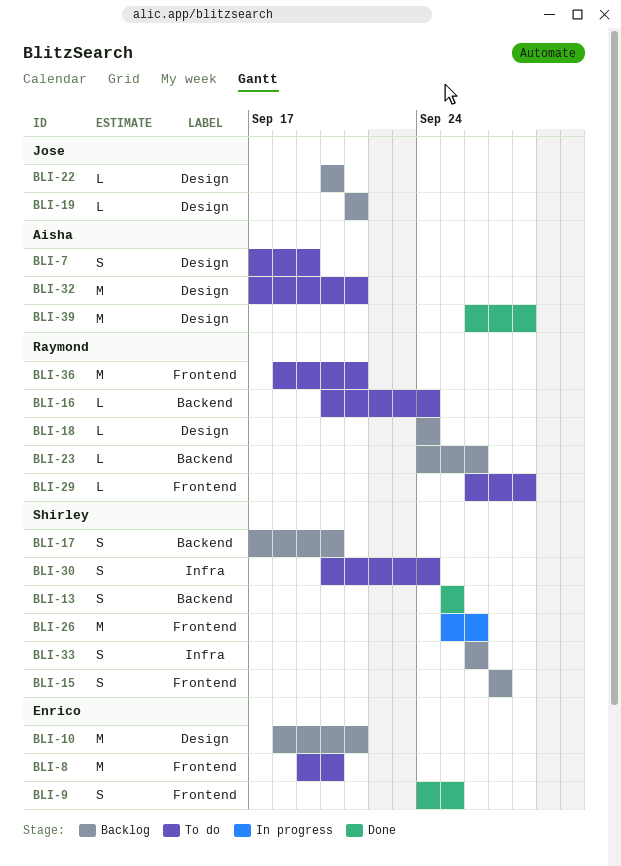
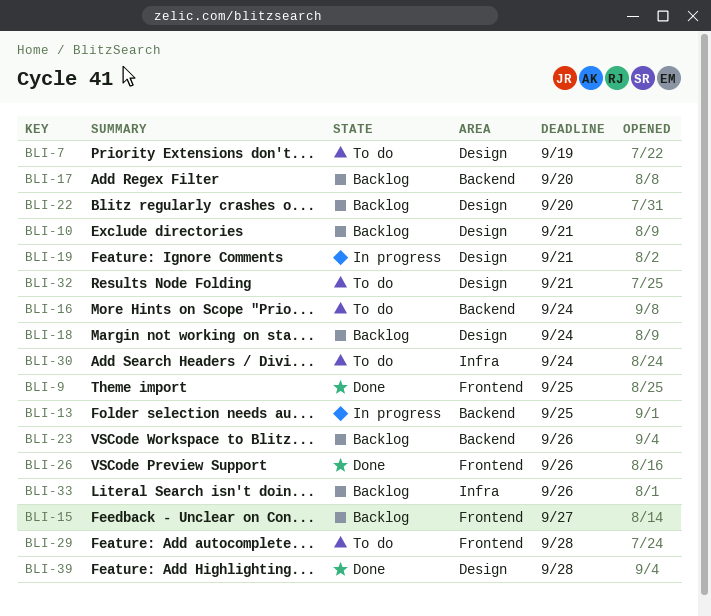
BLI-8: present -> none
BLI-13, status: Done -> In progress
BLI-19, status: Backlog -> In progress
BLI-26, status: In progress -> Done
BLI-36: present -> none

